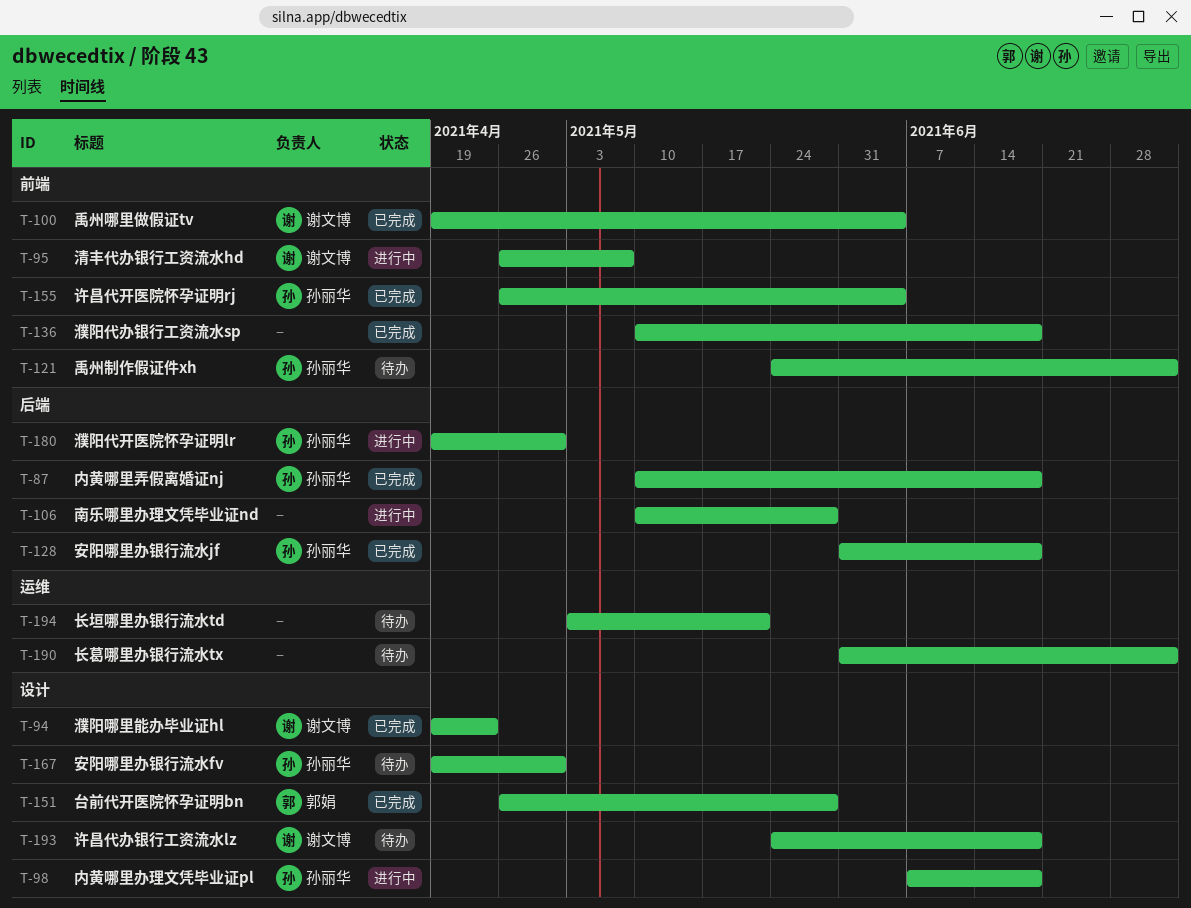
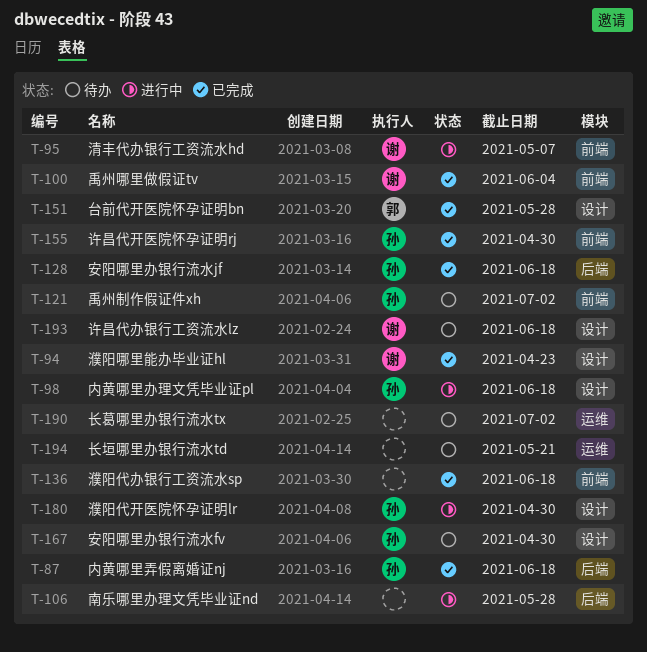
T-155, due: Jun 4 -> Apr 30
T-180, label: 后端 -> 设计

